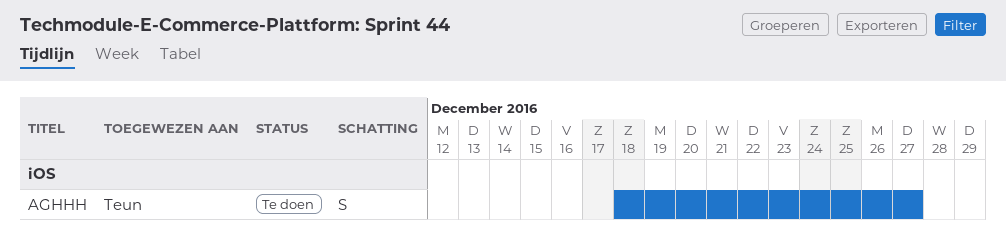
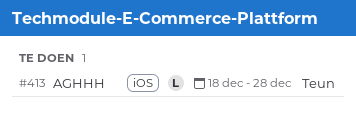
AGHHH, estimate: S -> L
AGHHH, due: Dec 27 -> Dec 28

